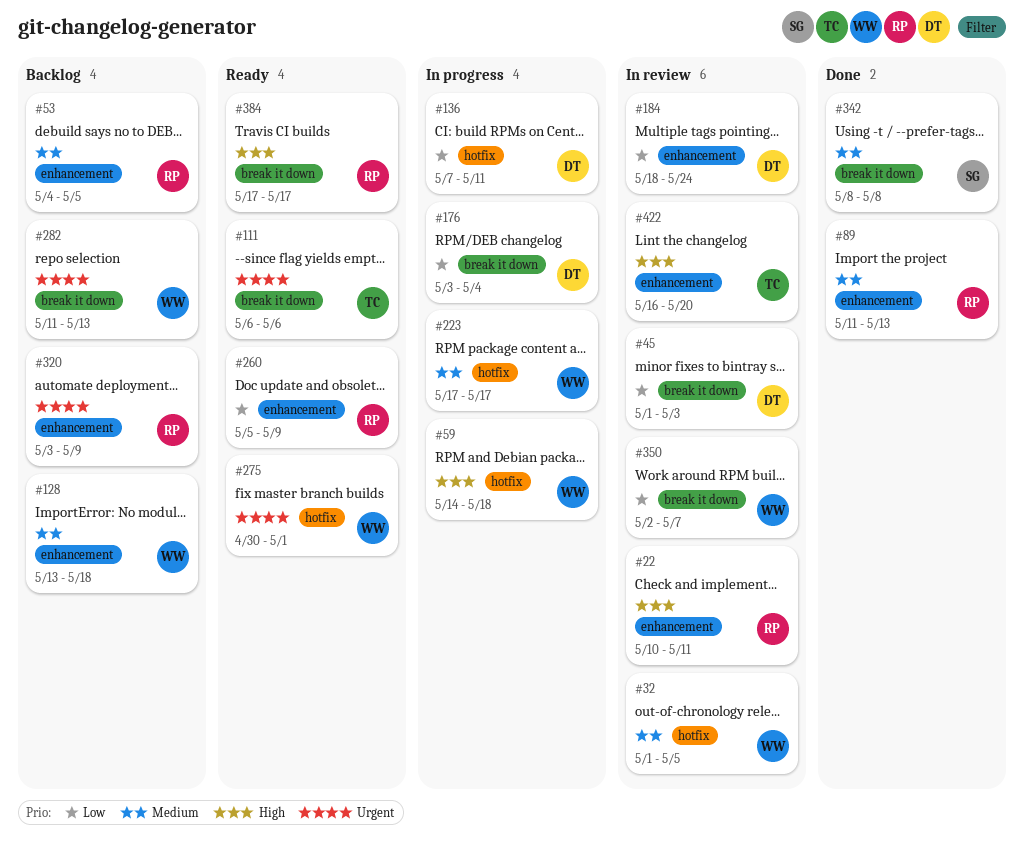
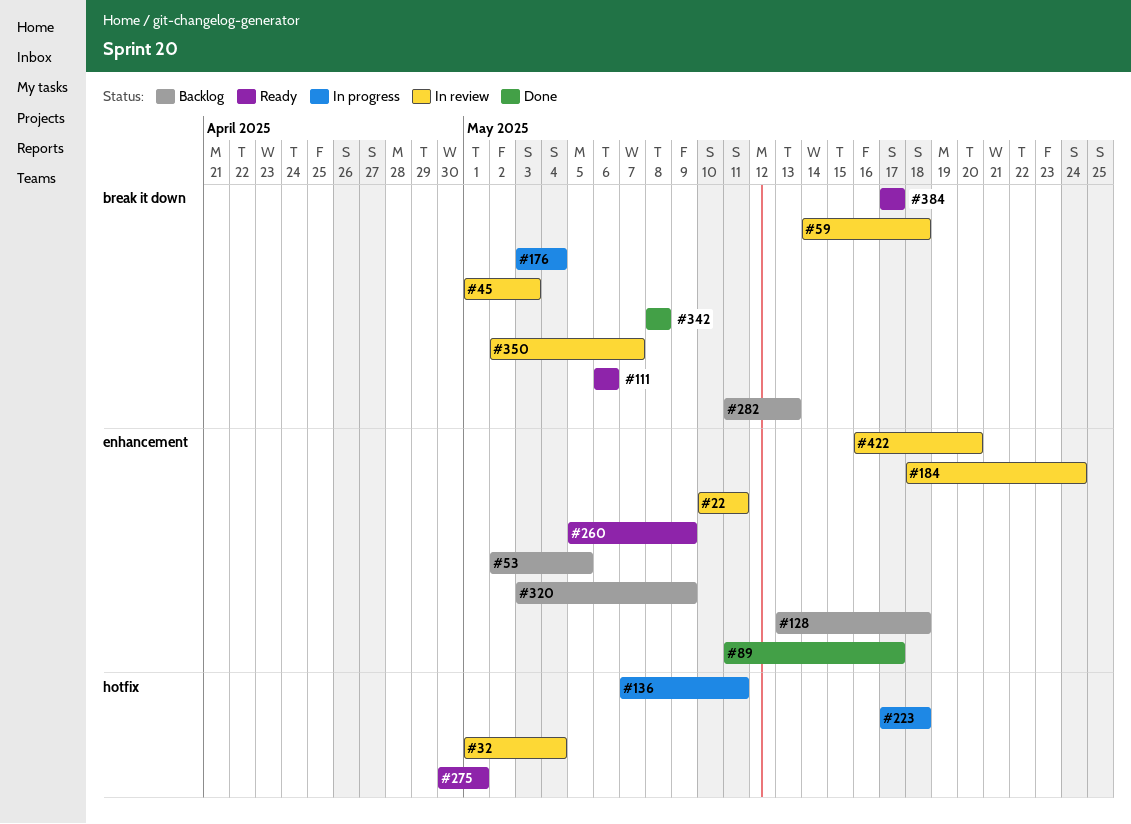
#32, due: May 5 -> May 4
#53, start: May 4 -> May 2
#59, status: In progress -> In review
#59, label: hotfix -> break it down
#89, due: May 13 -> May 17
#223, due: May 17 -> May 18

